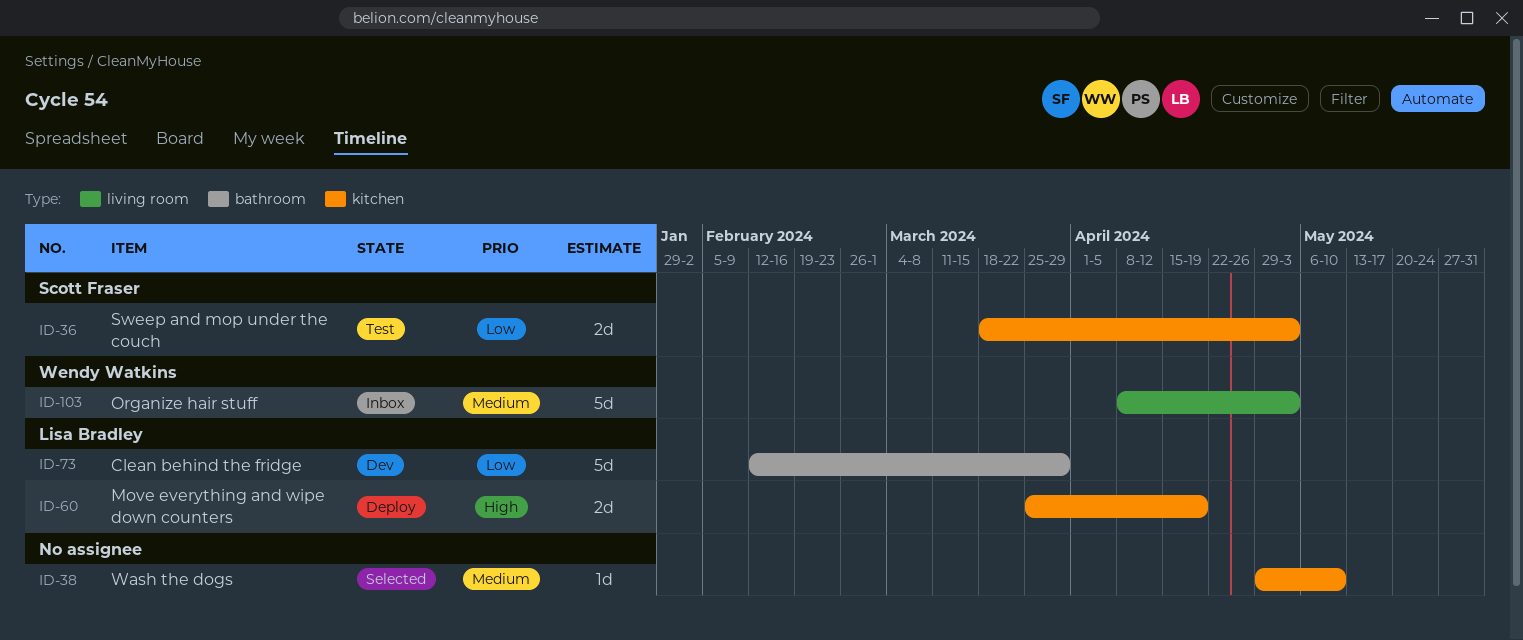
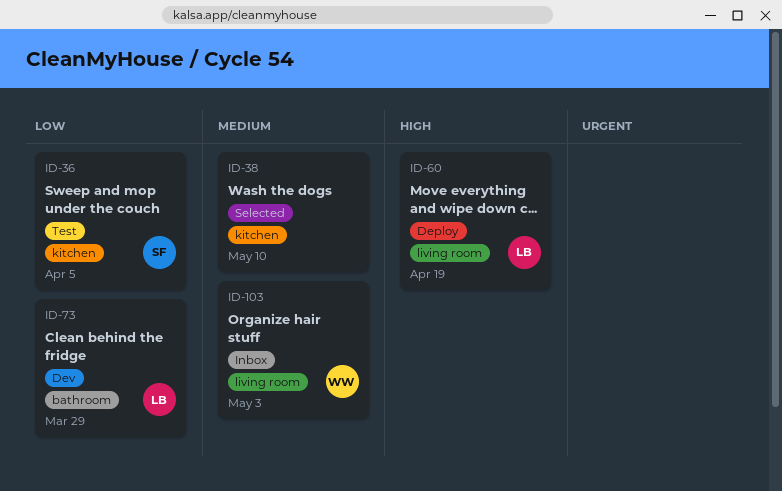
ID-36, due: May 3 -> Apr 5
ID-60, label: kitchen -> living room

